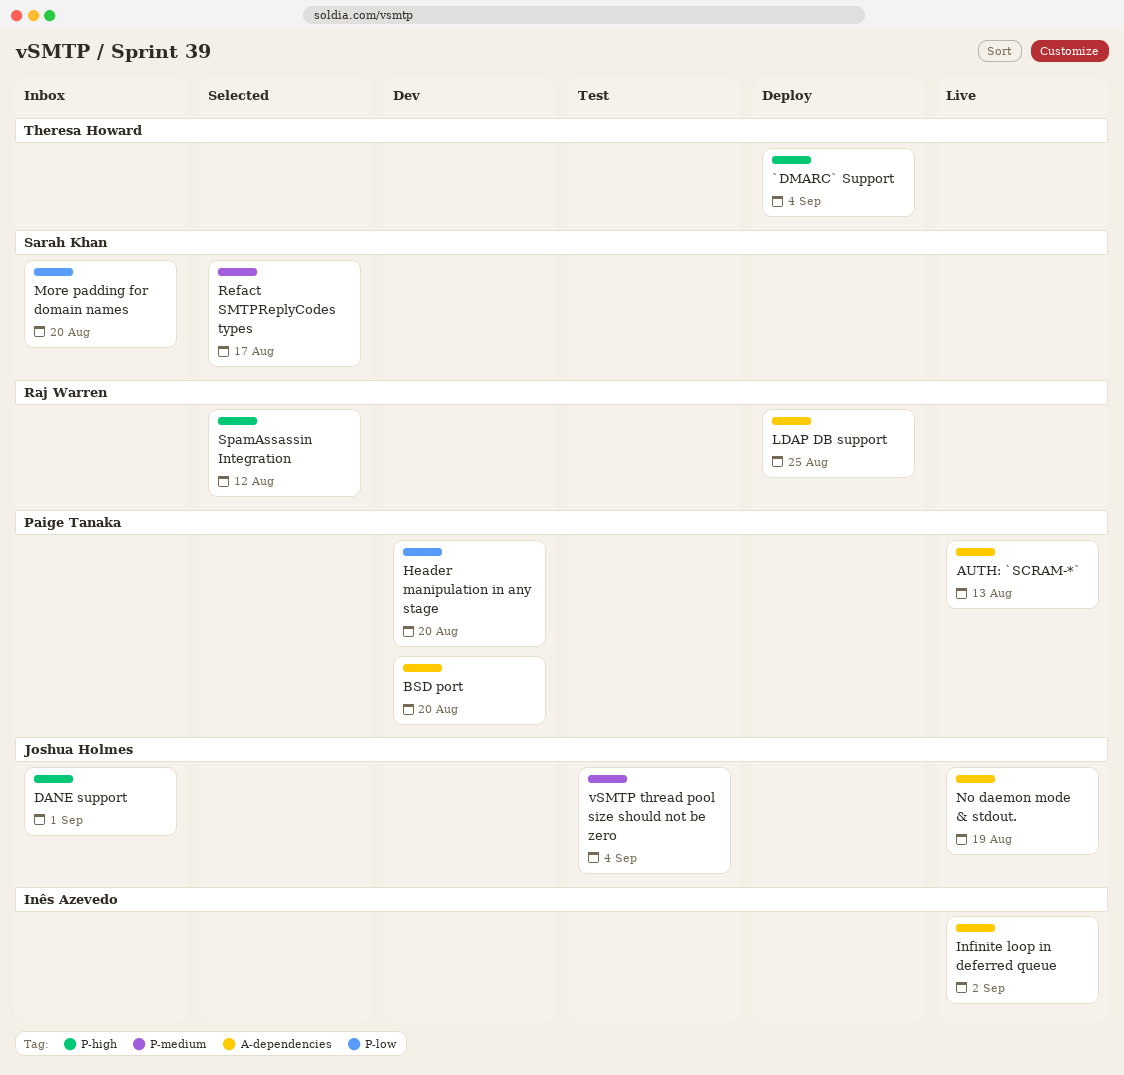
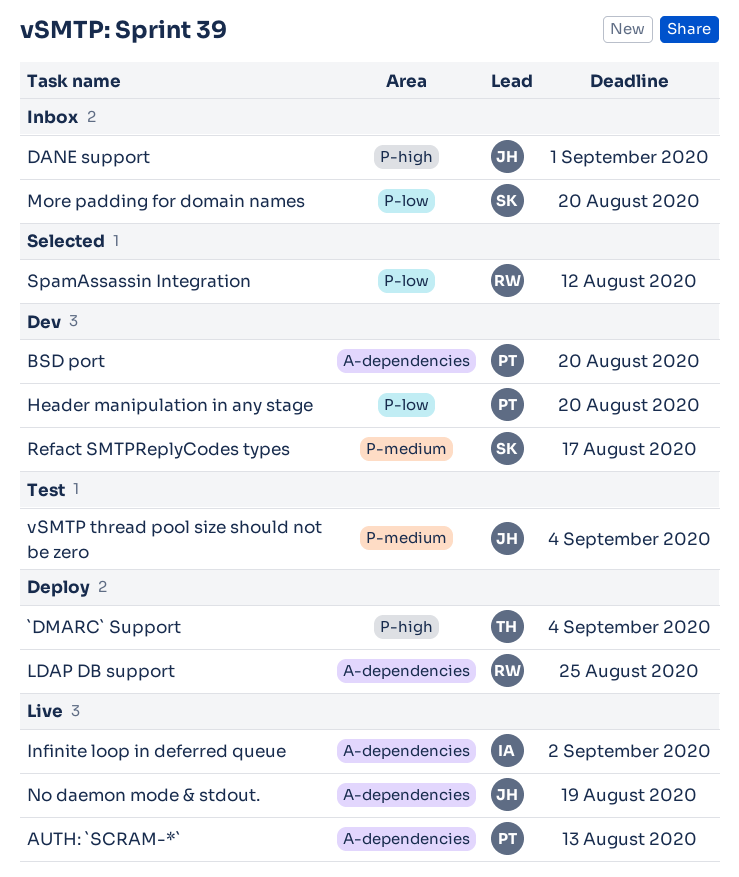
Refact SMTPReplyCodes types, status: Selected -> Dev
SpamAssassin Integration, label: P-high -> P-low

